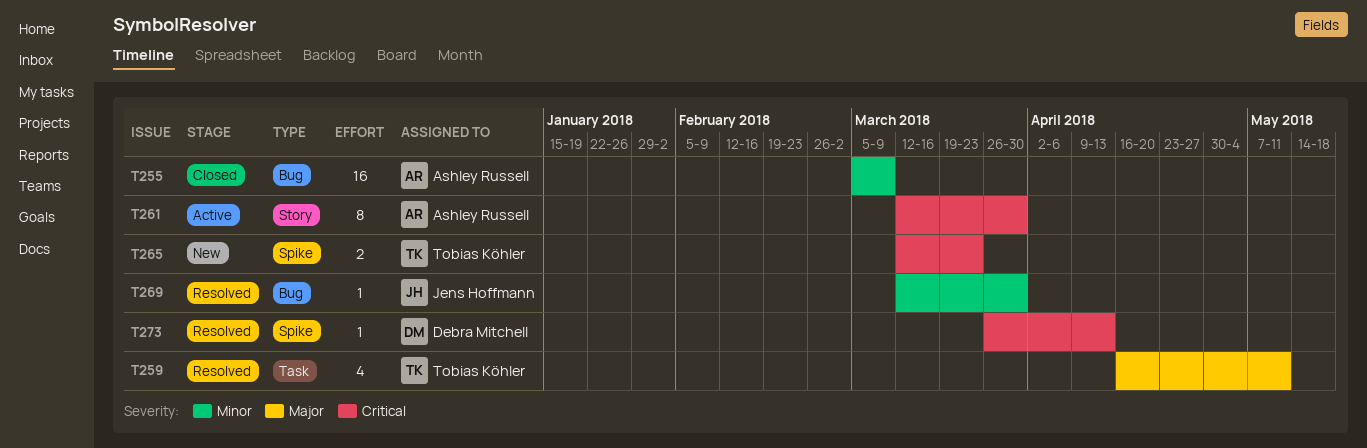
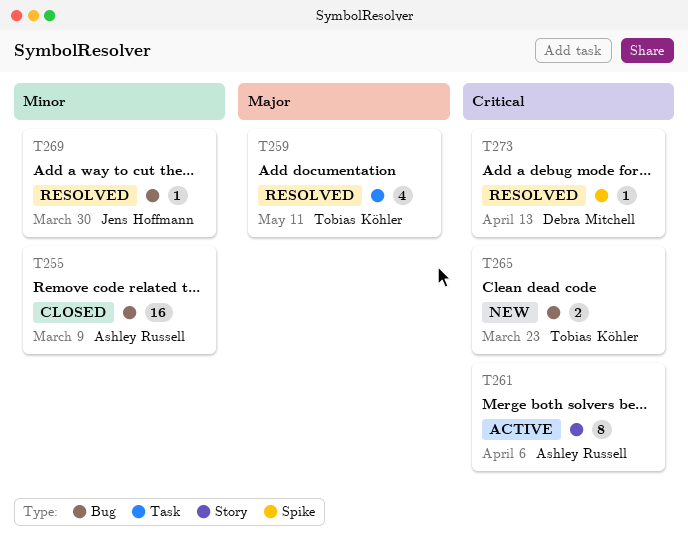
T261, due: Mar 30 -> Apr 6
T265, label: Spike -> Bug

